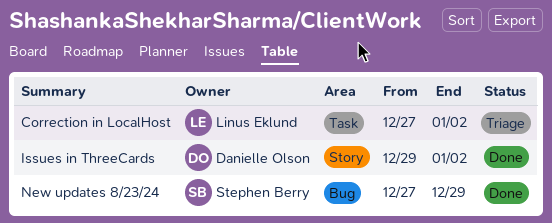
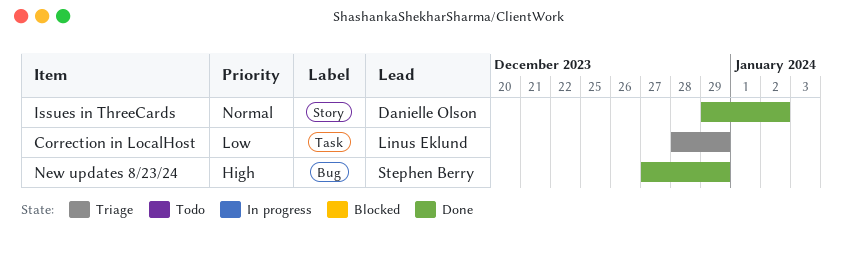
Correction in LocalHost, start: Dec 27 -> Dec 28
Correction in LocalHost, due: Jan 2 -> Dec 29

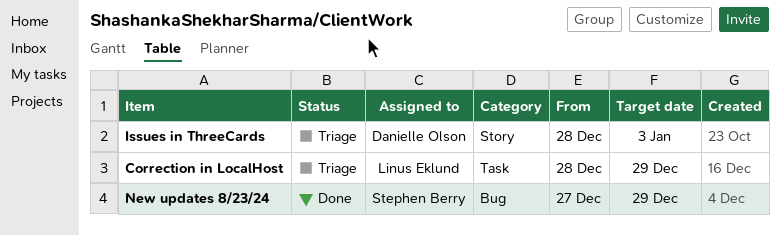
Issues in ThreeCards, status: Done -> Triage
Issues in ThreeCards, start: Dec 29 -> Dec 28
Issues in ThreeCards, due: Jan 2 -> Jan 3

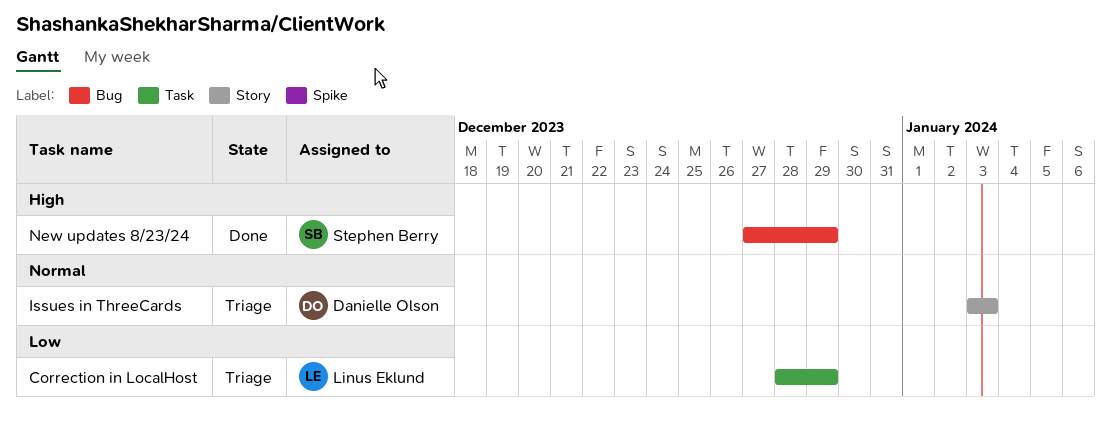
Issues in ThreeCards, start: Dec 28 -> Jan 3

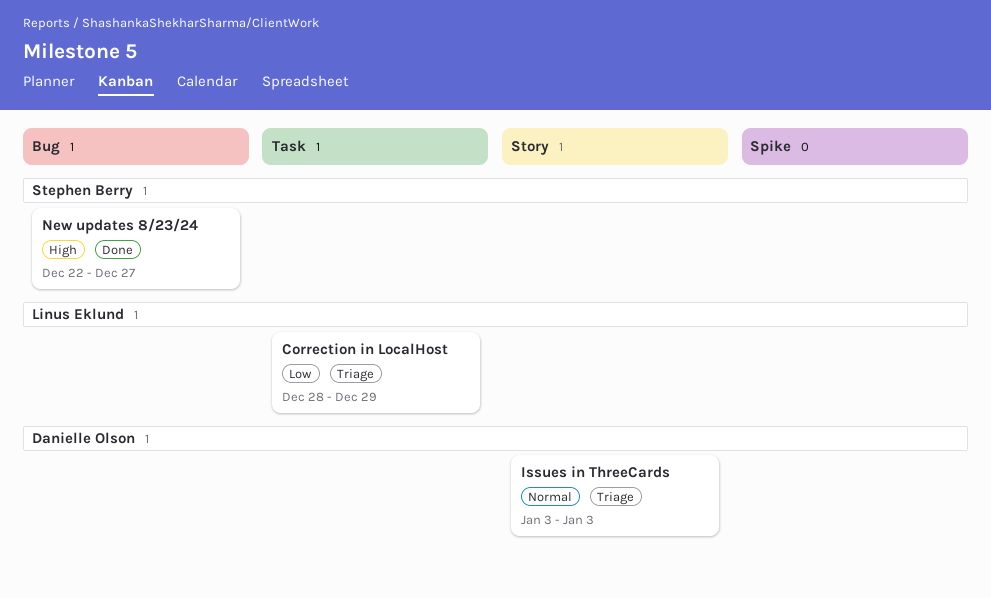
New updates 8/23/24, start: Dec 27 -> Dec 22
New updates 8/23/24, due: Dec 29 -> Dec 27

